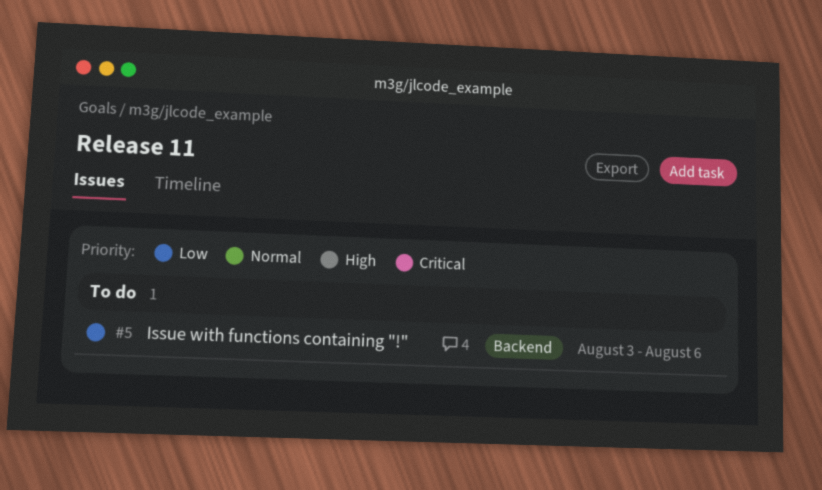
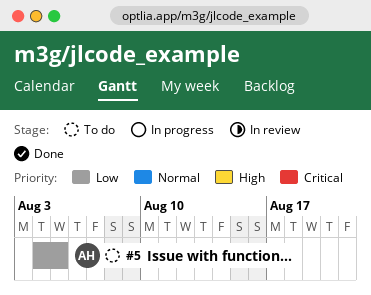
#5, start: Aug 3 -> Aug 4
#5, due: Aug 6 -> Aug 5

